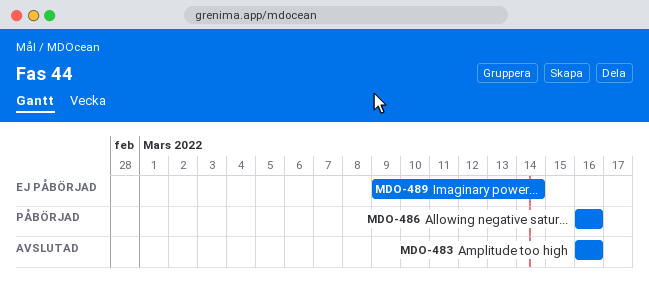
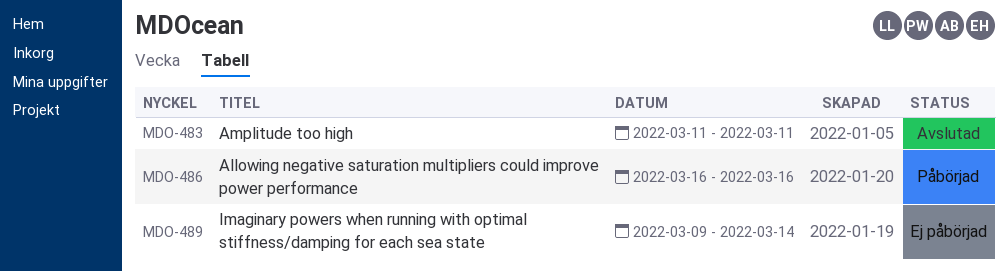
MDO-483, start: Mar 16 -> Mar 11
MDO-483, due: Mar 16 -> Mar 11

